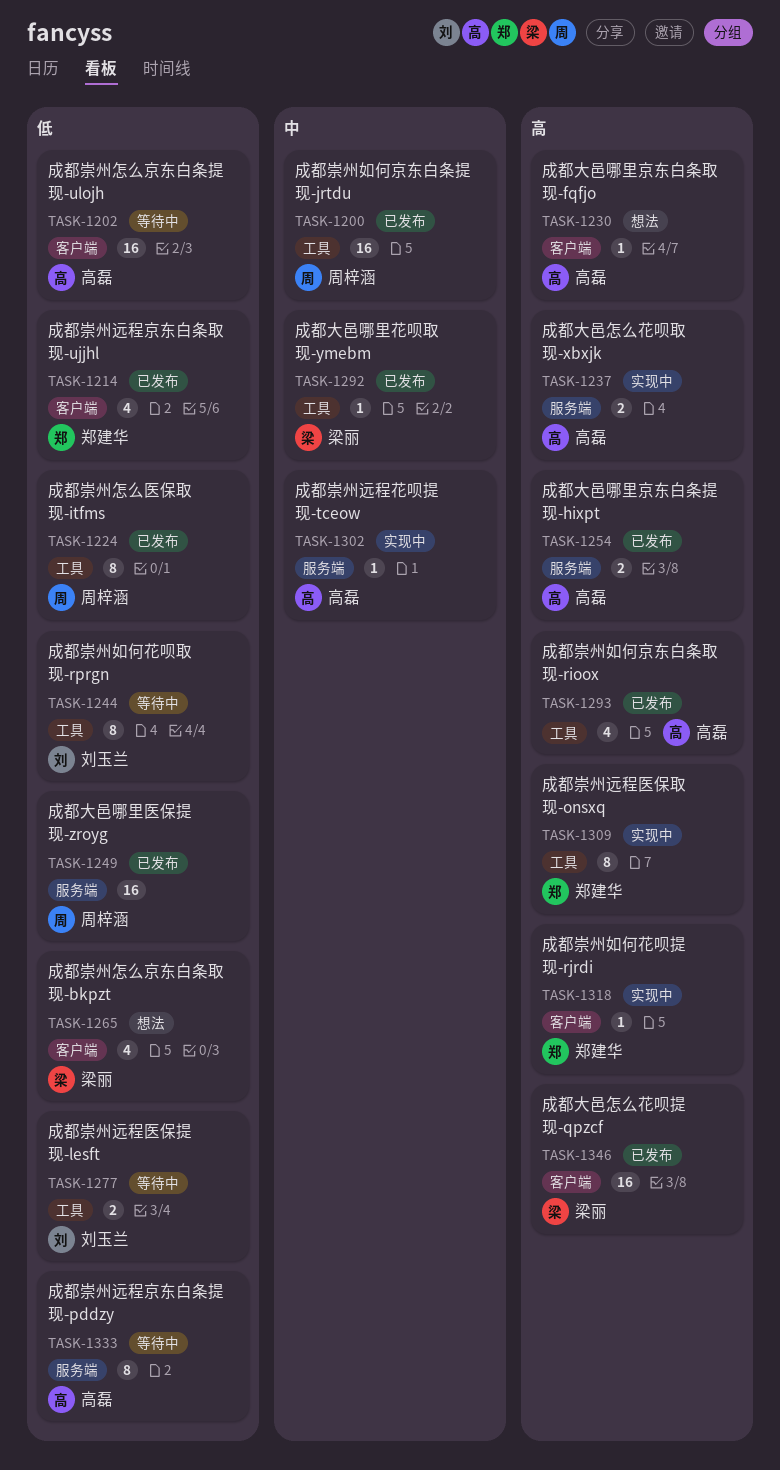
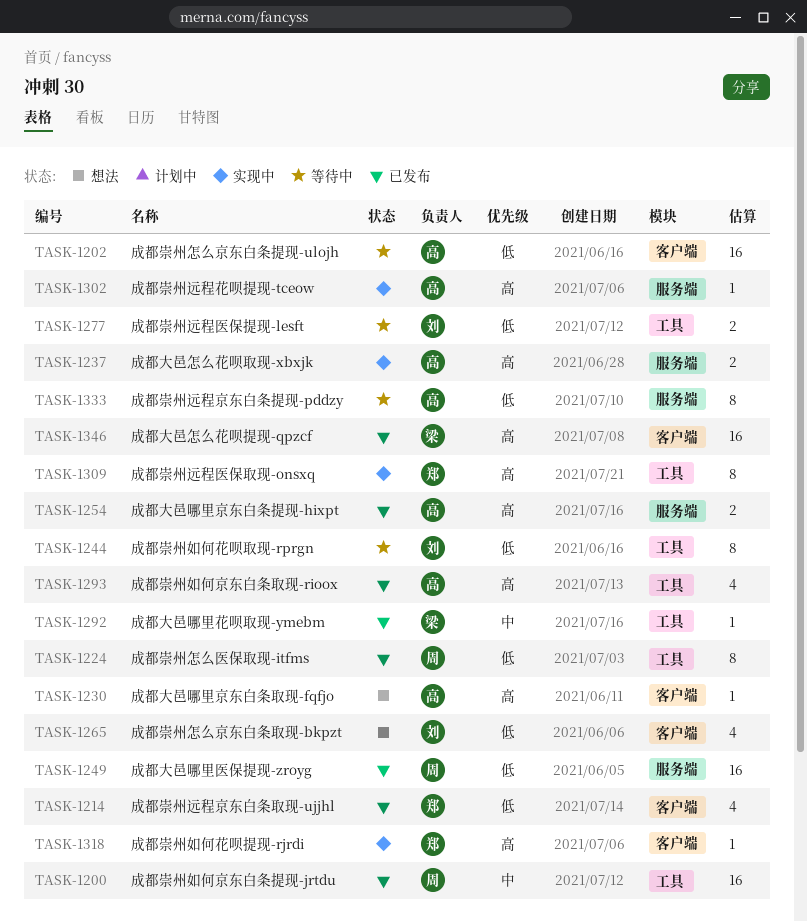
TASK-1265, owner: 梁丽 -> 刘玉兰
TASK-1302, priority: 中 -> 高

